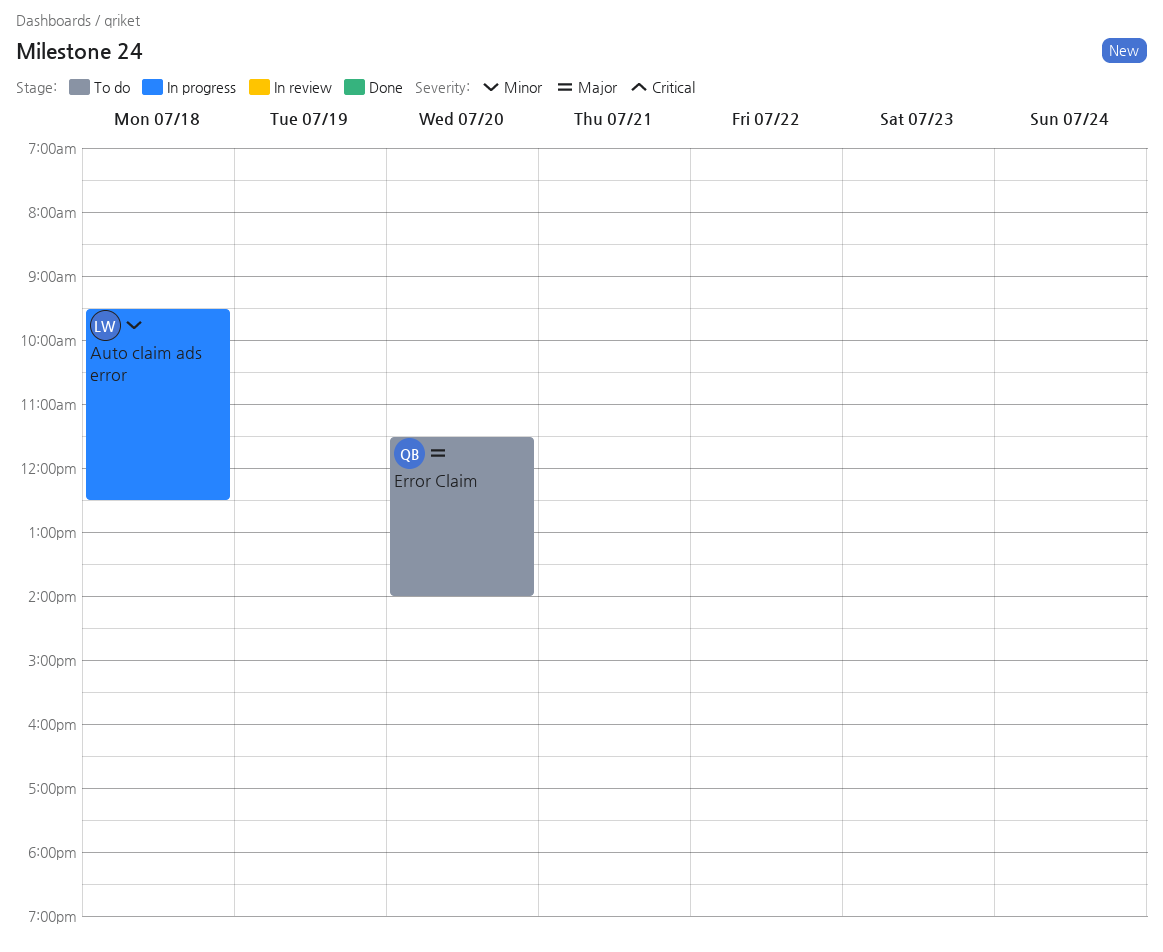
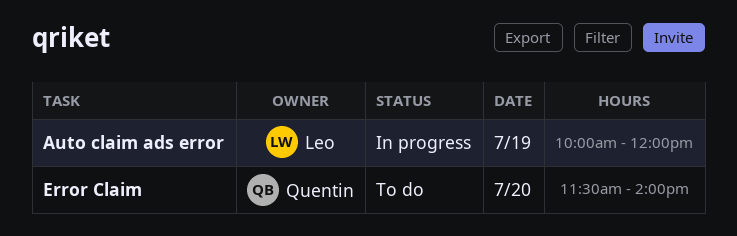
Auto claim ads error, day: Jul 18 -> Jul 19
Auto claim ads error, begins: 09:30 -> 10:00
Auto claim ads error, ends: 12:30 -> 12:00

